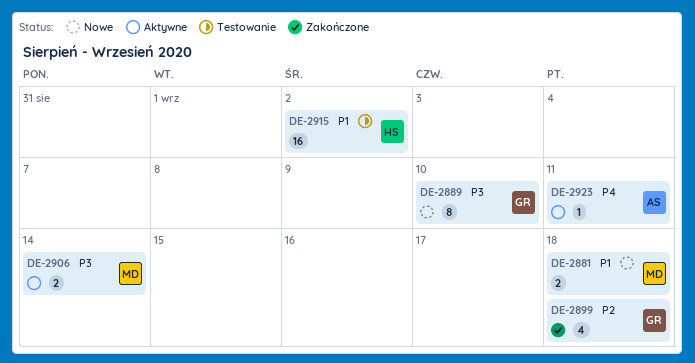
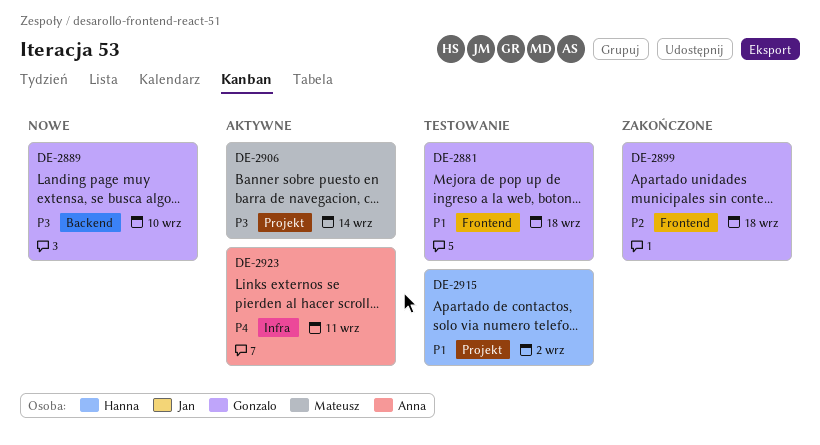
DE-2881, status: Nowe -> Testowanie
DE-2881, owner: Mateusz -> Gonzalo

